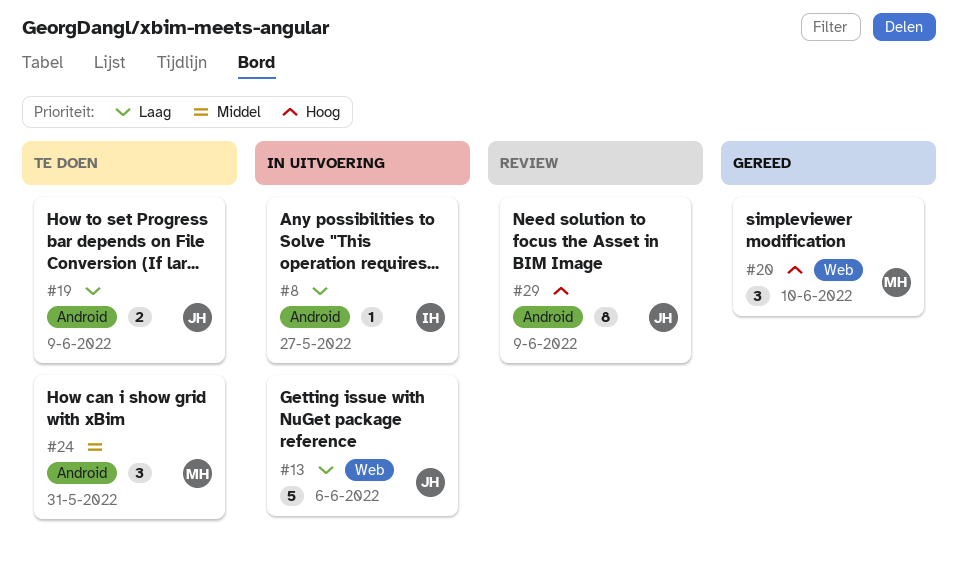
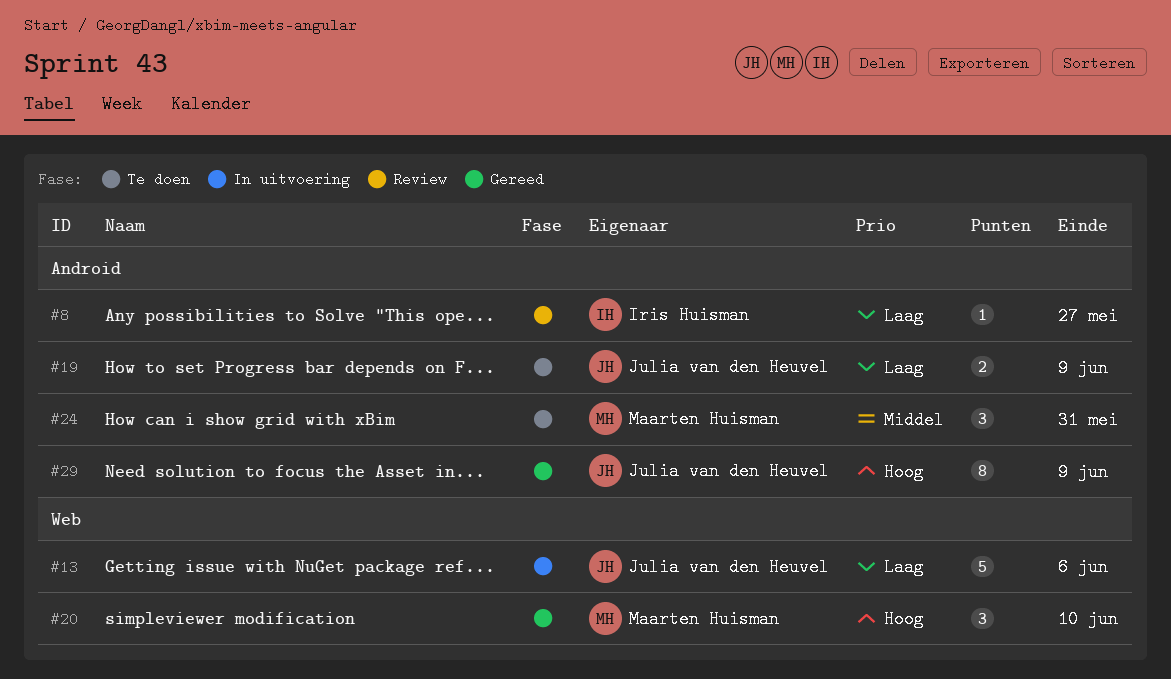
#8, status: In uitvoering -> Review
#29, status: Review -> Gereed

